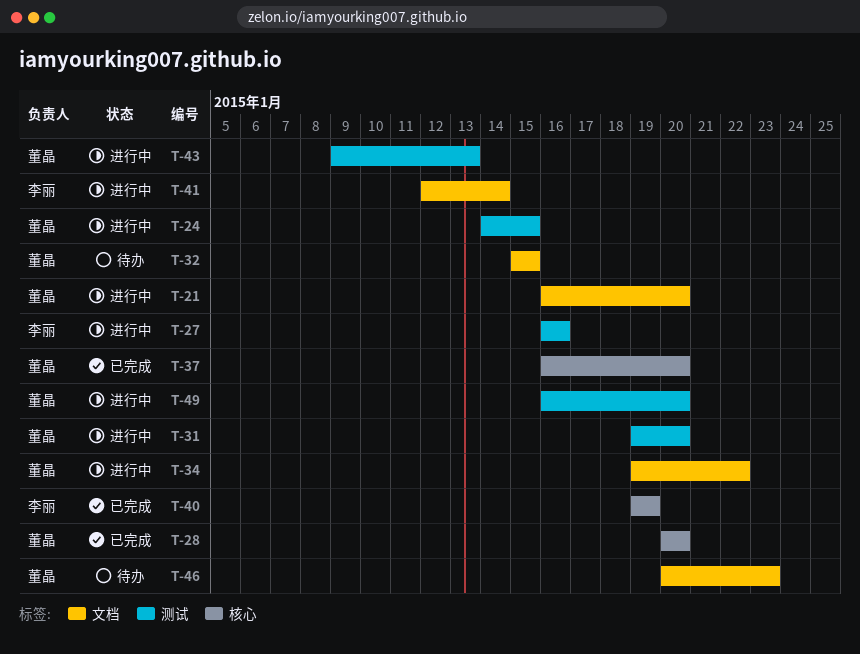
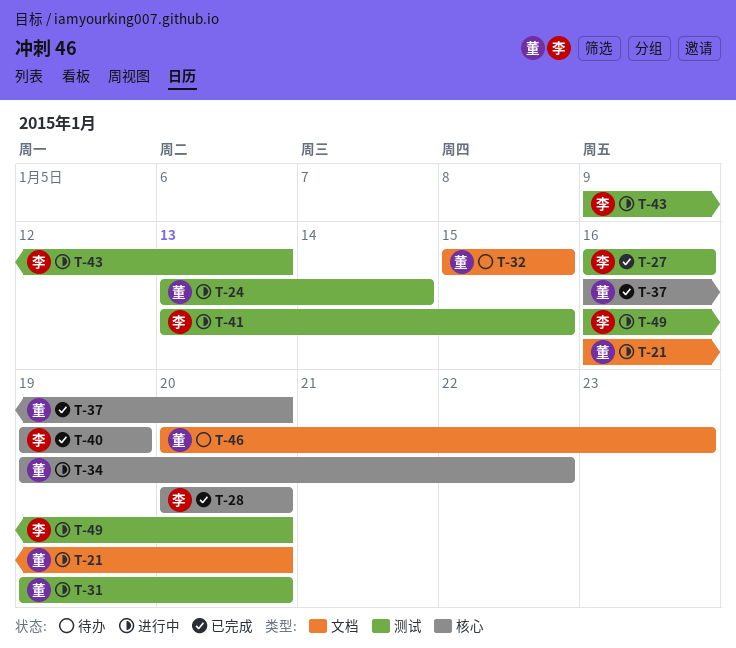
T-24, start: Jan 14 -> Jan 13
T-24, due: Jan 15 -> Jan 14
T-27, status: 进行中 -> 已完成
T-28, owner: 董晶 -> 李丽
T-34, label: 文档 -> 核心
T-41, label: 文档 -> 测试
T-41, start: Jan 12 -> Jan 13
T-41, due: Jan 14 -> Jan 15
T-43, owner: 董晶 -> 李丽
T-49, owner: 董晶 -> 李丽

